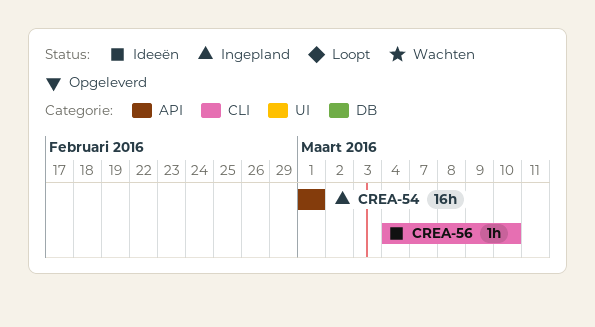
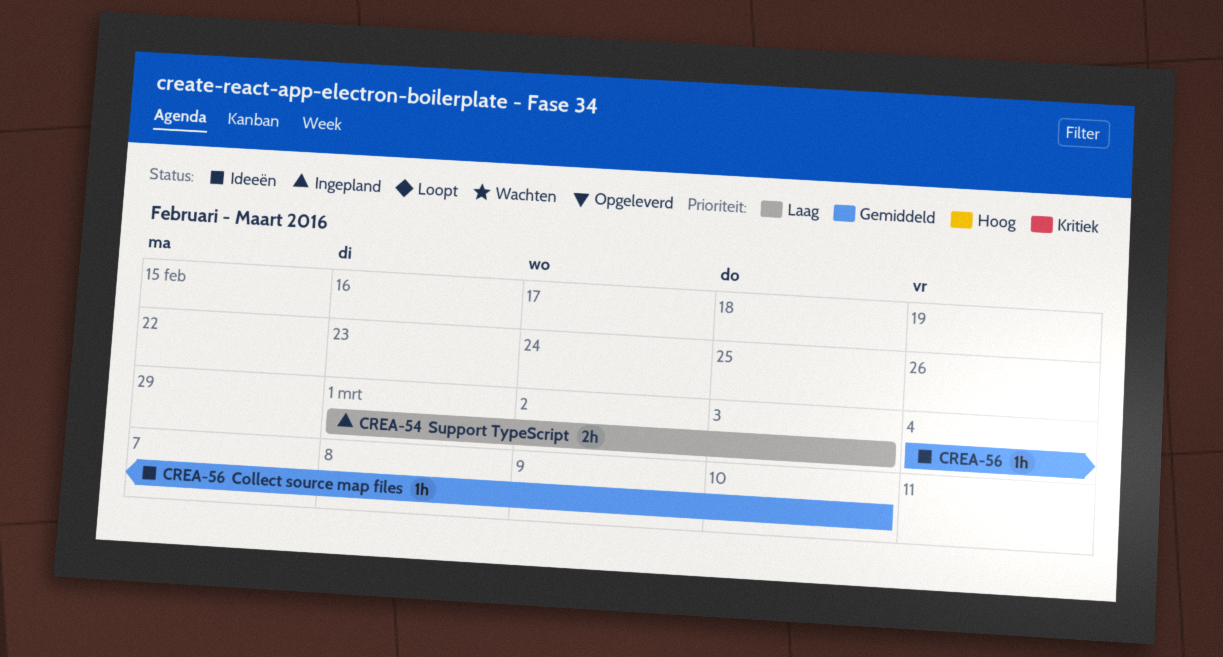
CREA-54, estimate: 16h -> 2h
CREA-54, due: Mar 1 -> Mar 3

